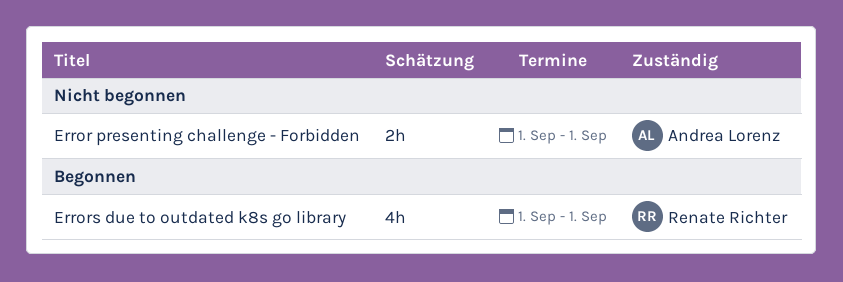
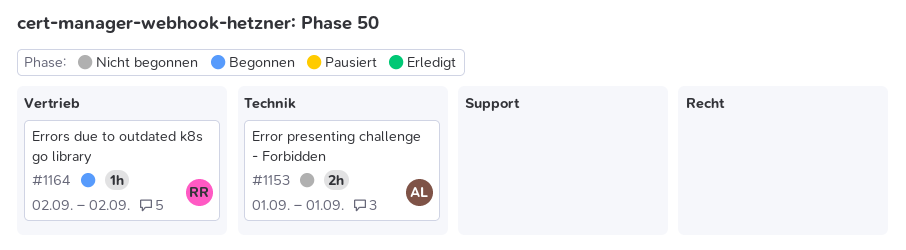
Errors due to outdated k8s go library, estimate: 4h -> 1h
Errors due to outdated k8s go library, start: Sep 1 -> Sep 2
Errors due to outdated k8s go library, due: Sep 1 -> Sep 2

